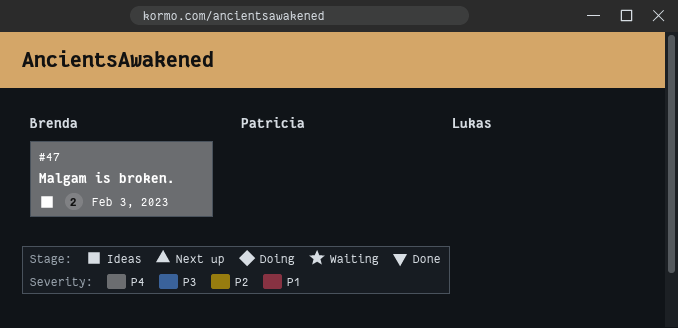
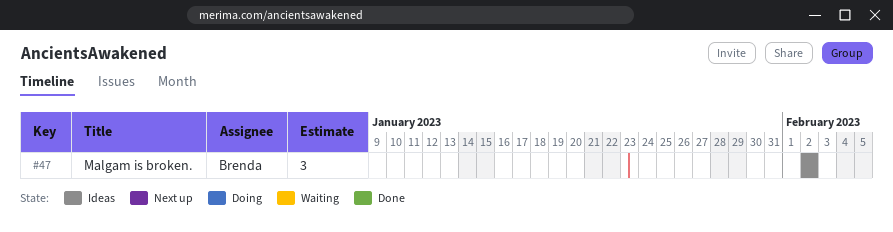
#47, estimate: 2 -> 3
#47, due: Feb 3 -> Feb 2

